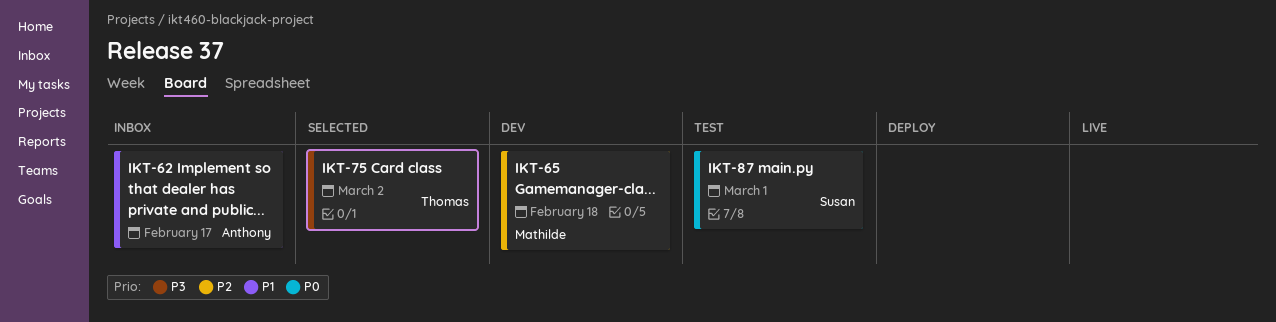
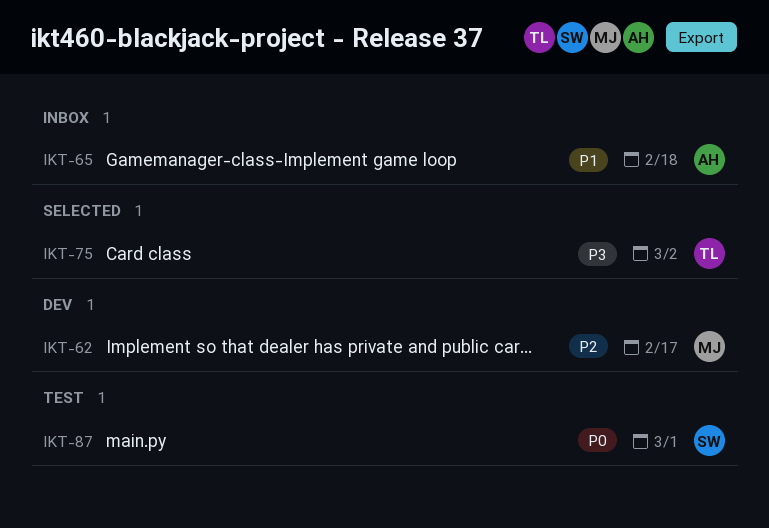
IKT-62, status: Inbox -> Dev
IKT-62, owner: Anthony -> Mathilde
IKT-62, priority: P1 -> P2
IKT-65, status: Dev -> Inbox
IKT-65, owner: Mathilde -> Anthony
IKT-65, priority: P2 -> P1

